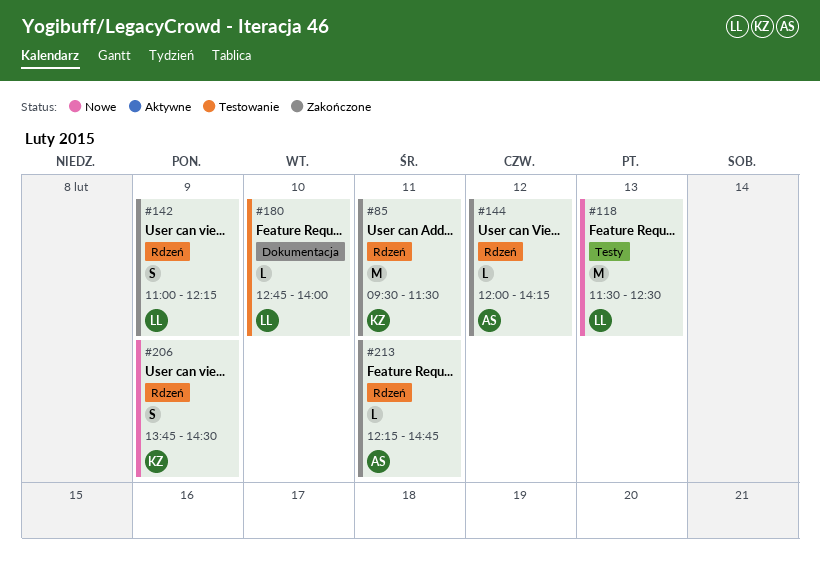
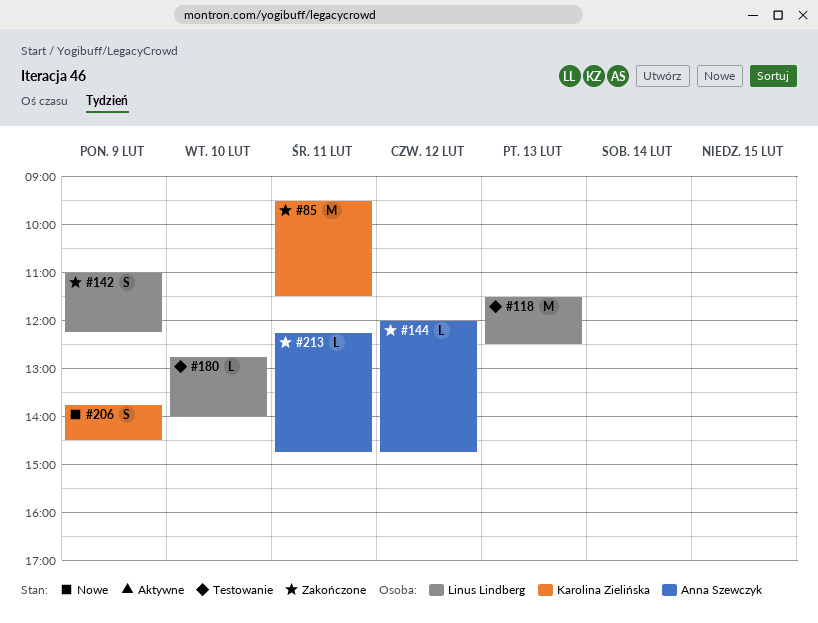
#118, status: Nowe -> Testowanie
#144, ends: 14:15 -> 14:45

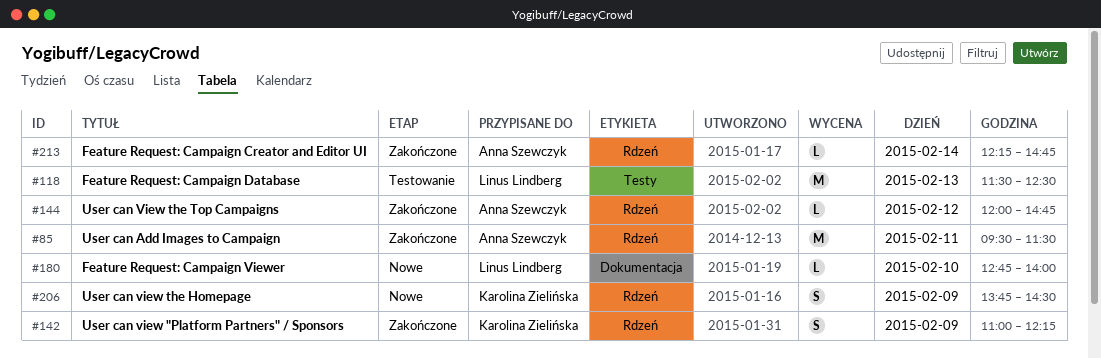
#85, owner: Karolina Zielińska -> Anna Szewczyk
#142, owner: Linus Lindberg -> Karolina Zielińska
#180, status: Testowanie -> Nowe
#213, day: Feb 11 -> Feb 14

